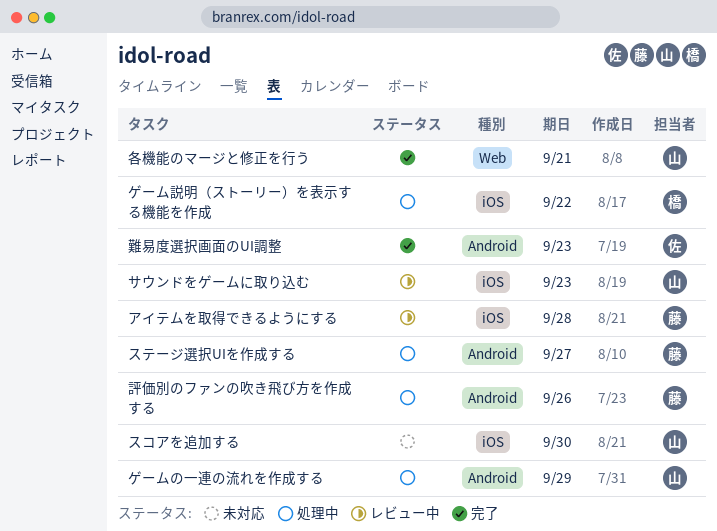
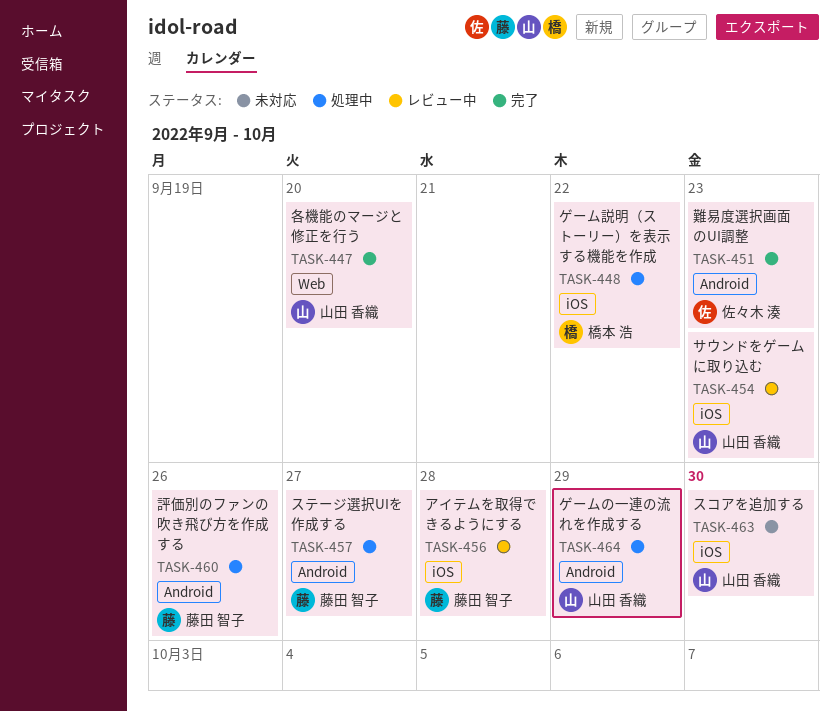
各機能のマージと修正を行う, due: Sep 21 -> Sep 20

